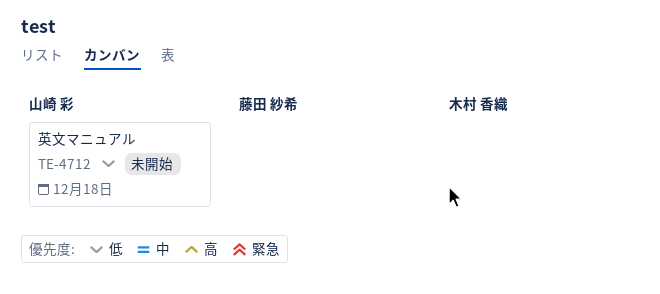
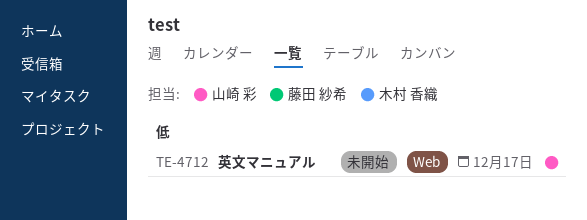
TE-4712, due: Dec 18 -> Dec 17

